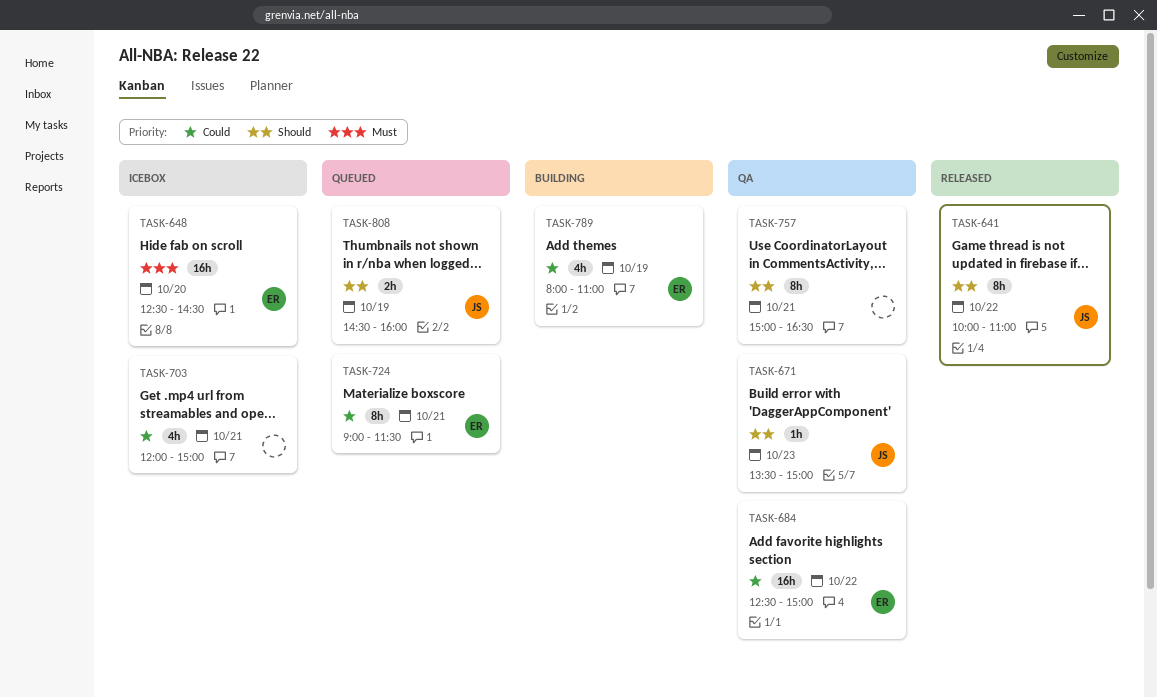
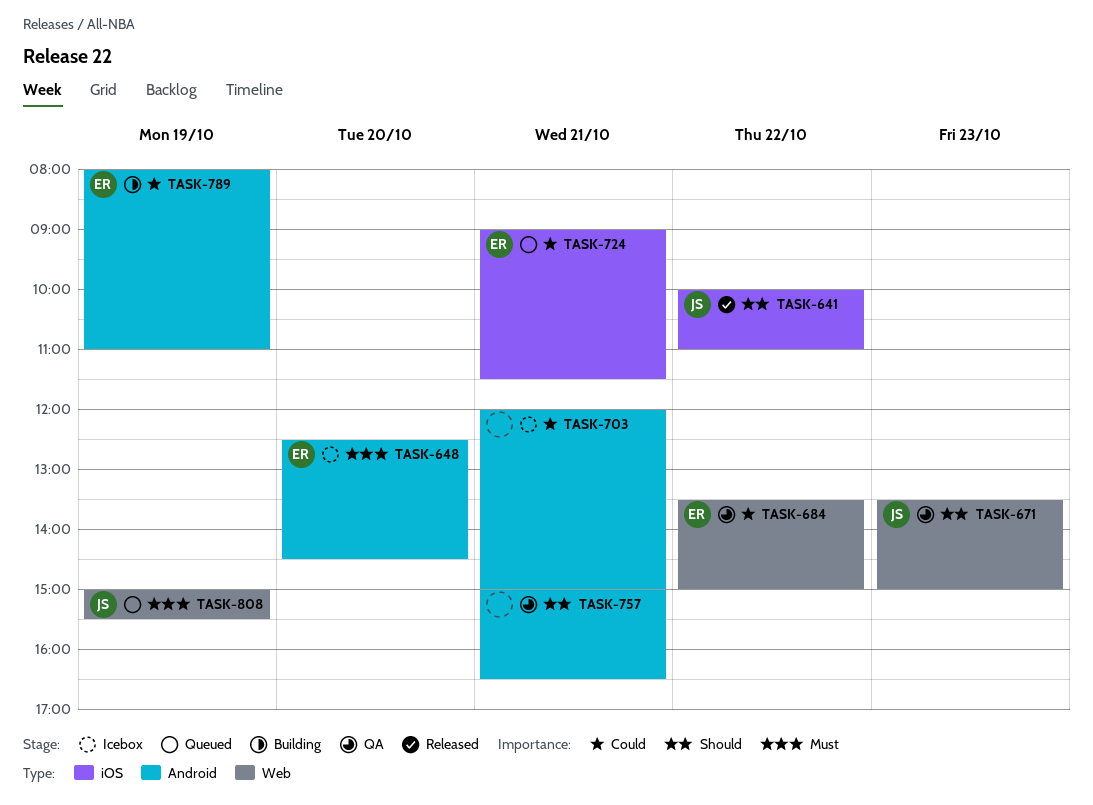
TASK-684, begins: 12:30 -> 13:30
TASK-808, priority: Should -> Must
TASK-808, begins: 14:30 -> 15:00
TASK-808, ends: 16:00 -> 15:30

